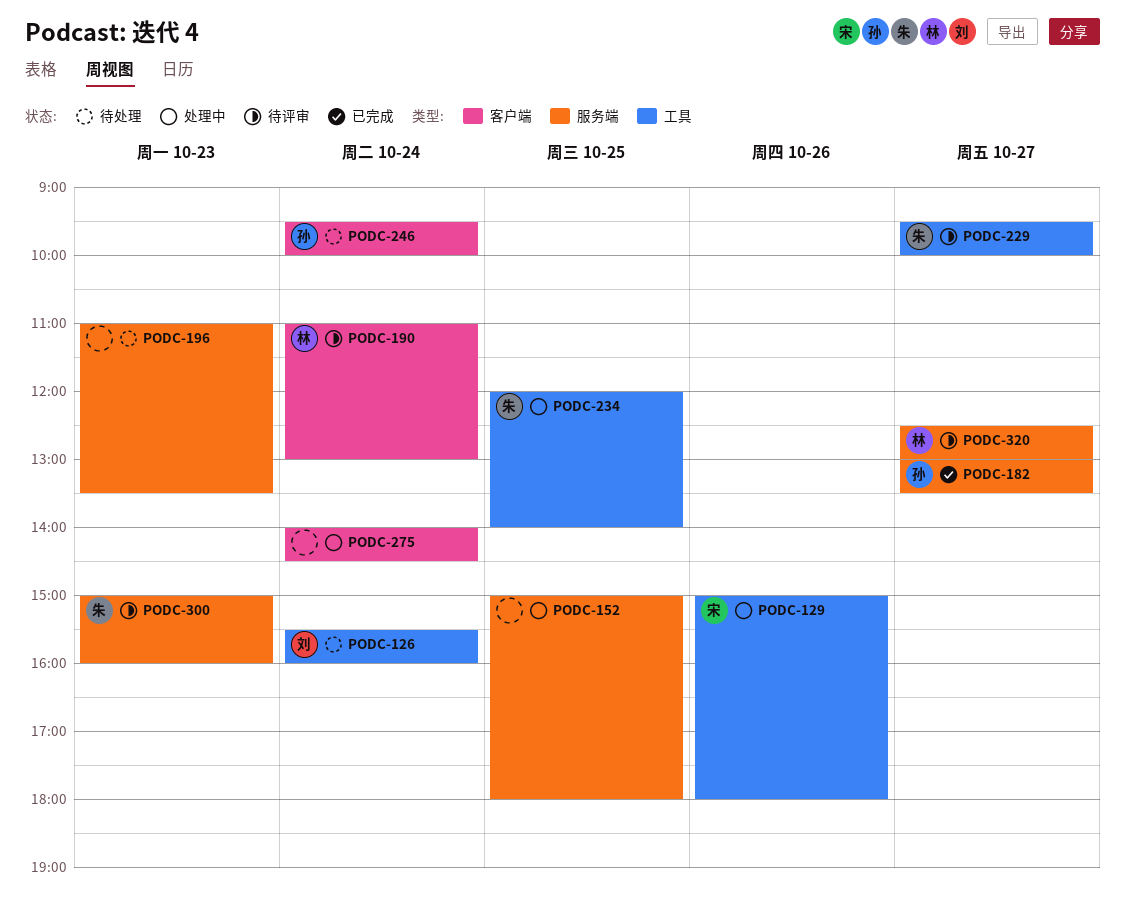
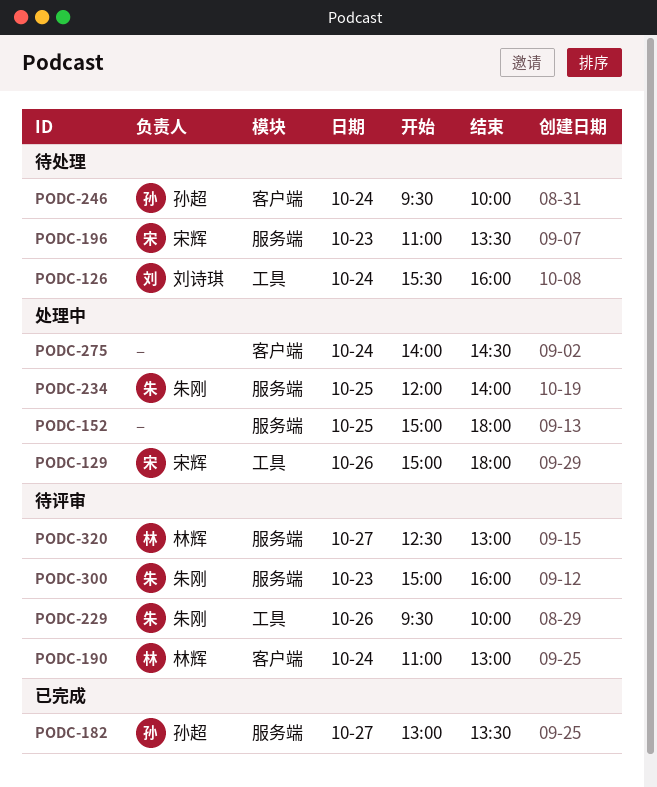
PODC-196, owner: none -> 宋辉
PODC-229, day: Oct 27 -> Oct 26
PODC-234, label: 工具 -> 服务端

